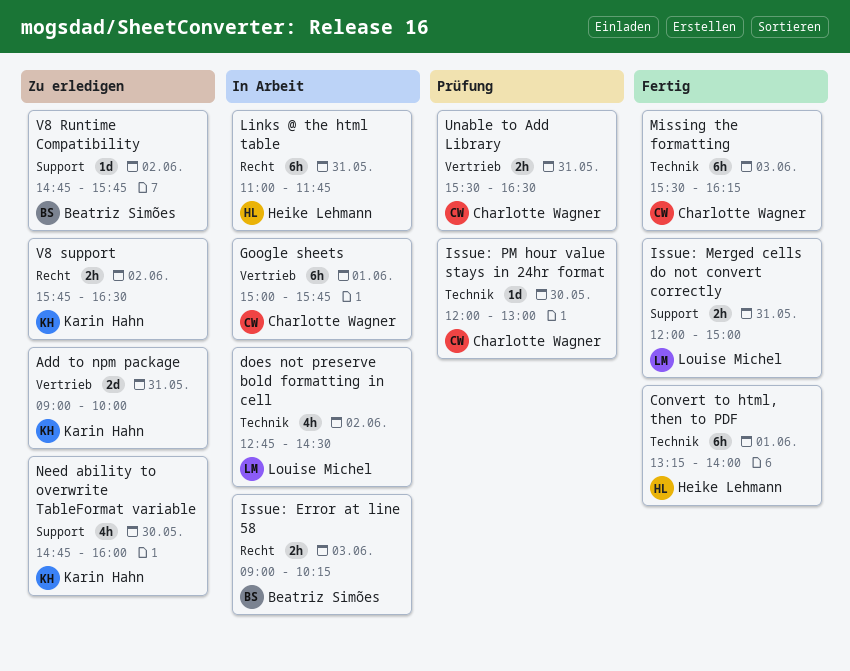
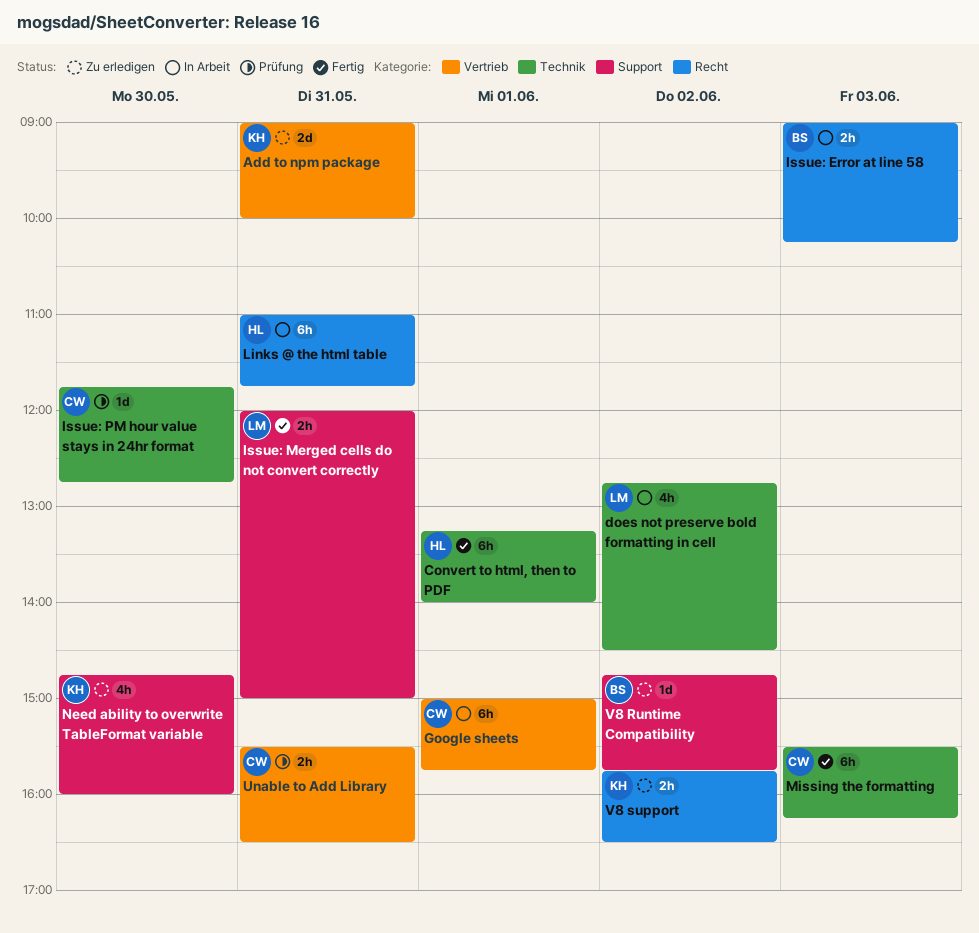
Issue: PM hour value stays in 24hr format, begins: 12:00 -> 11:45
Issue: PM hour value stays in 24hr format, ends: 13:00 -> 12:45

